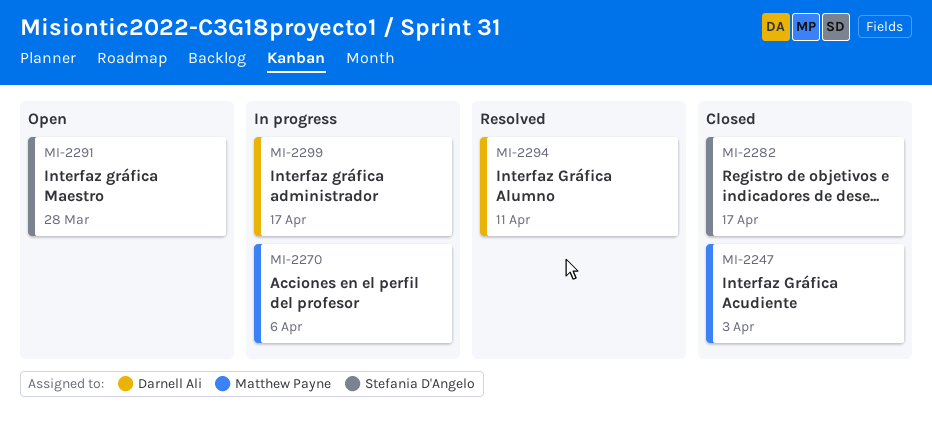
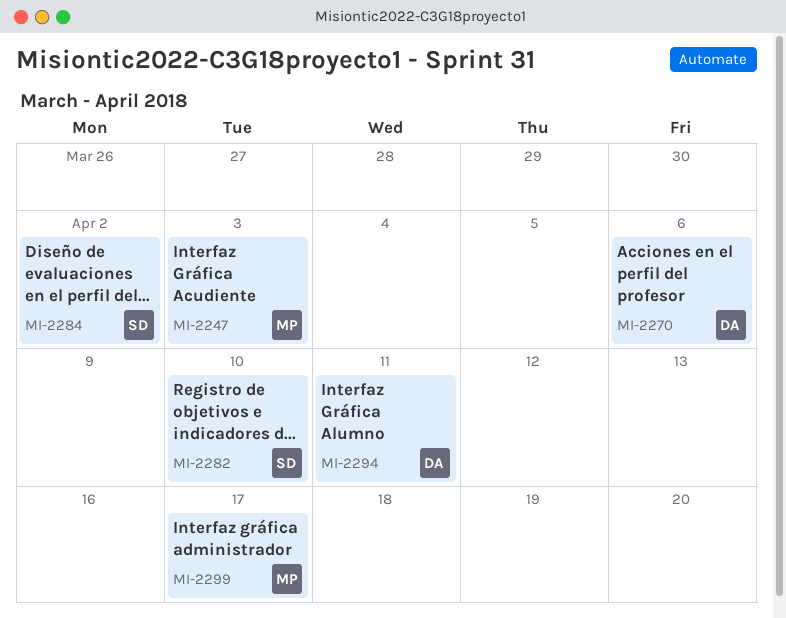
MI-2270, owner: Matthew Payne -> Darnell Ali
MI-2282, due: Apr 17 -> Apr 10
MI-2284: none -> present
MI-2291: present -> none
MI-2299, owner: Darnell Ali -> Matthew Payne

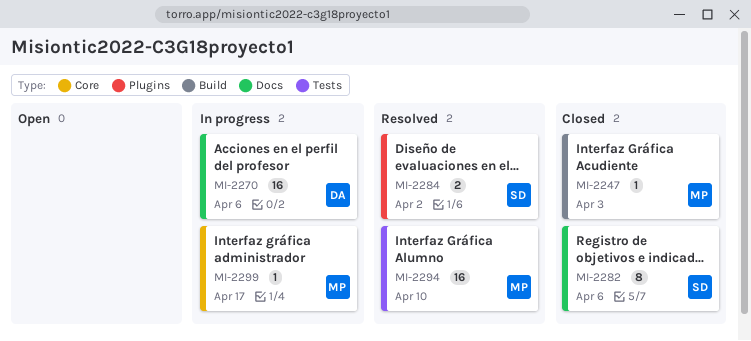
MI-2282, due: Apr 10 -> Apr 6
MI-2294, owner: DA -> MP
MI-2294, due: Apr 11 -> Apr 10

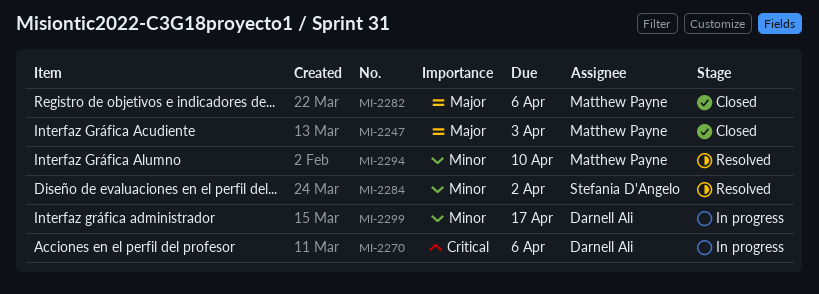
MI-2282, owner: Stefania D'Angelo -> Matthew Payne
MI-2299, owner: Matthew Payne -> Darnell Ali

